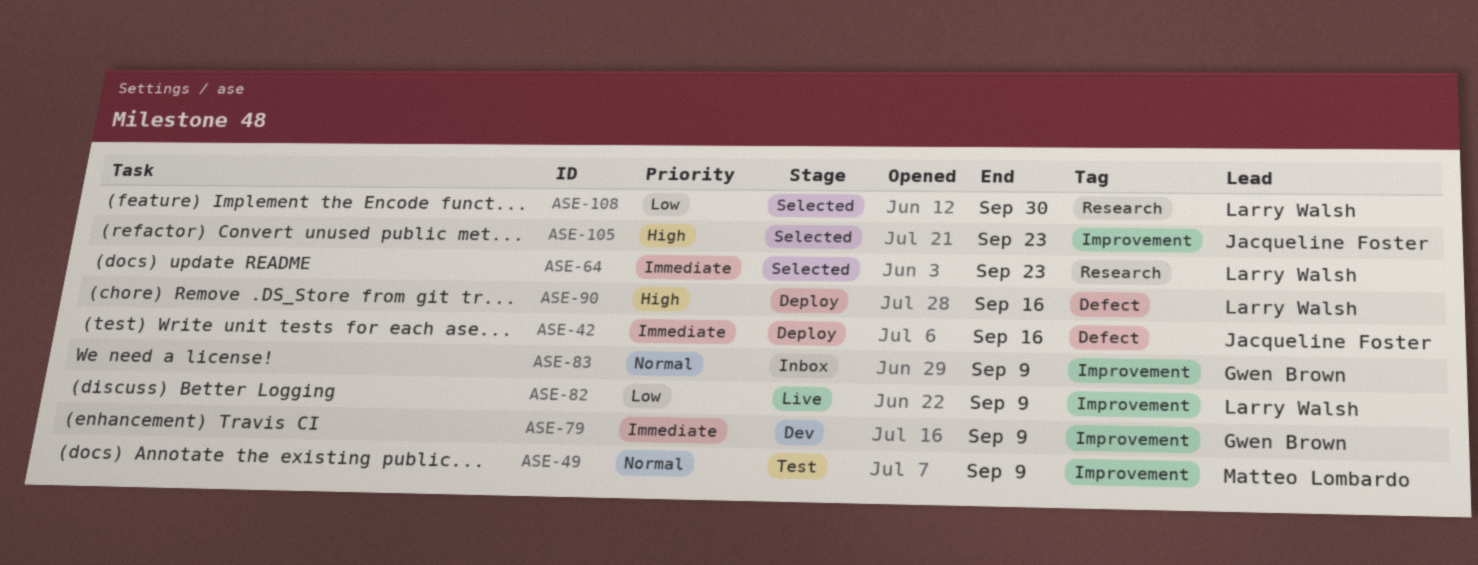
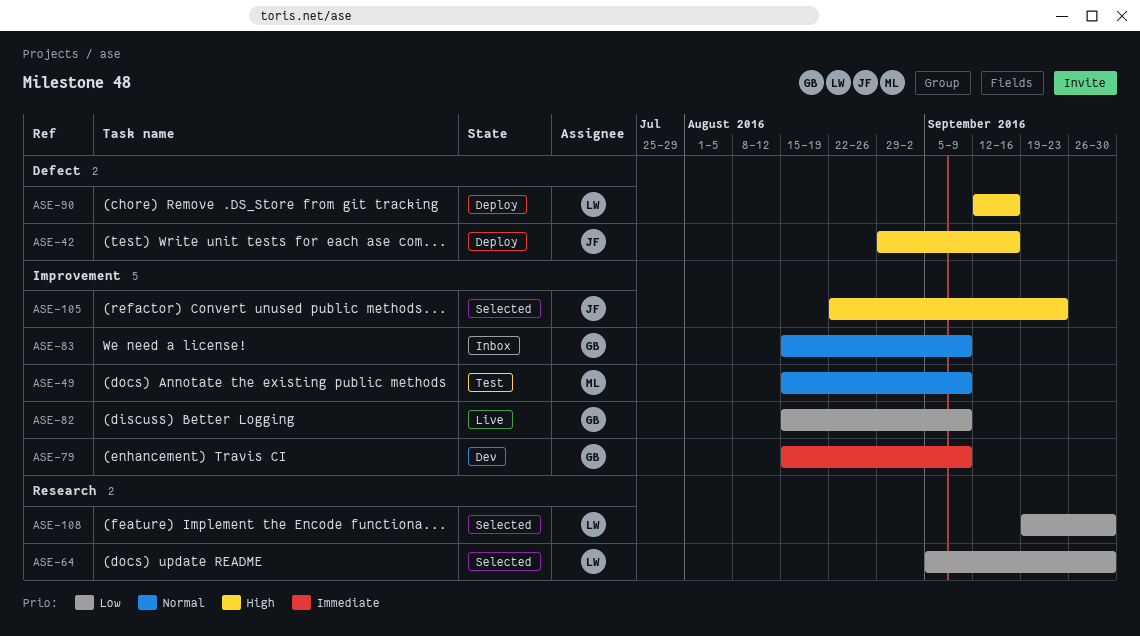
ASE-42, priority: Immediate -> High
ASE-64, priority: Immediate -> Low
ASE-64, due: Sep 23 -> Sep 30
ASE-82, owner: Larry Walsh -> Gwen Brown

